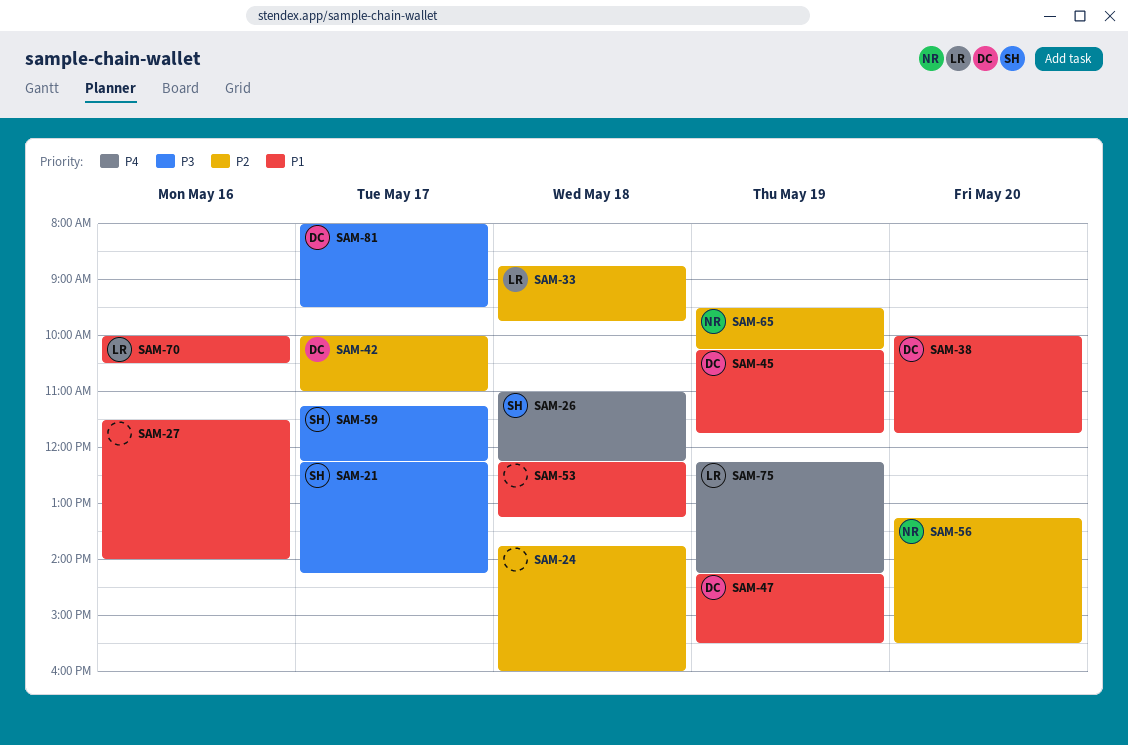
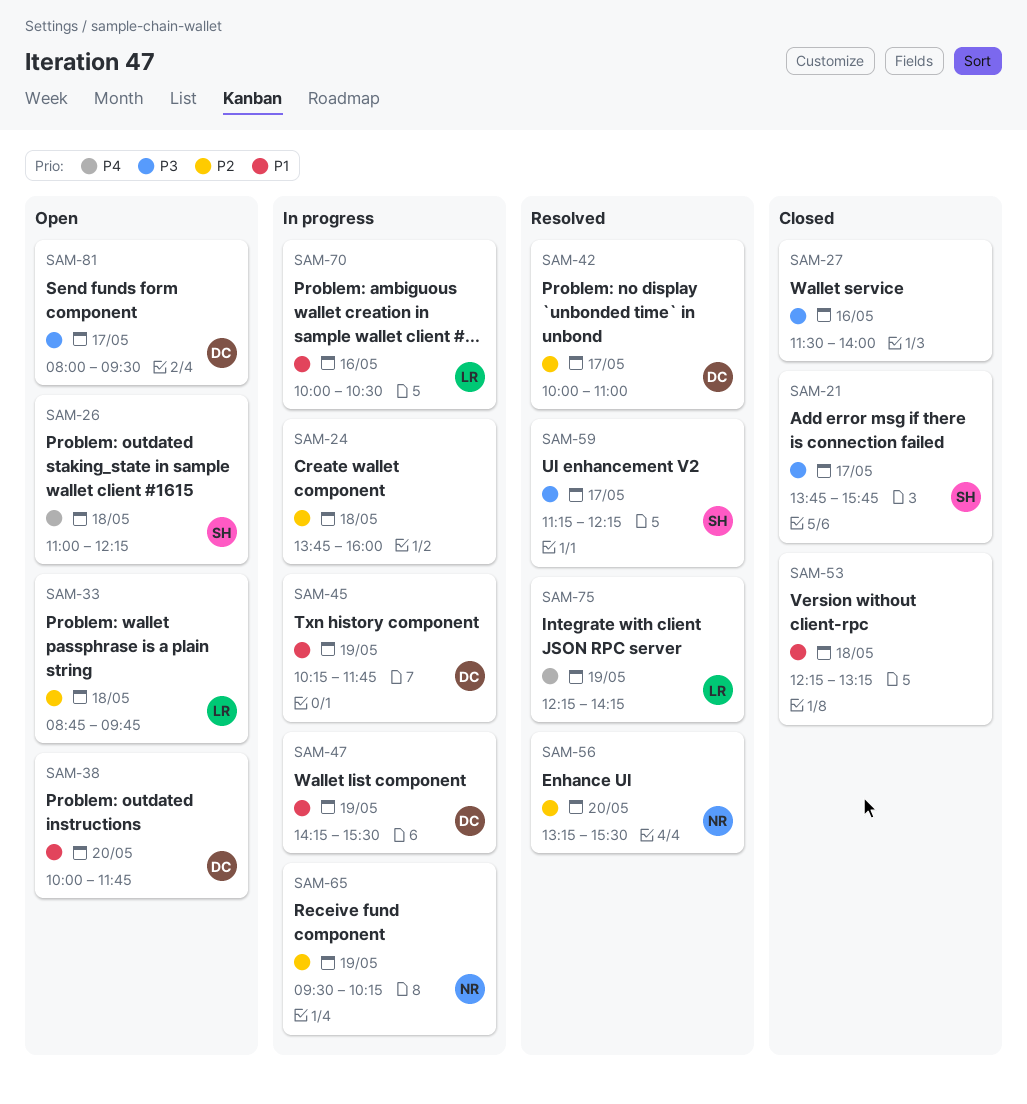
SAM-21, begins: 12:15 -> 13:45
SAM-21, ends: 14:15 -> 15:45
SAM-27, priority: P1 -> P3

